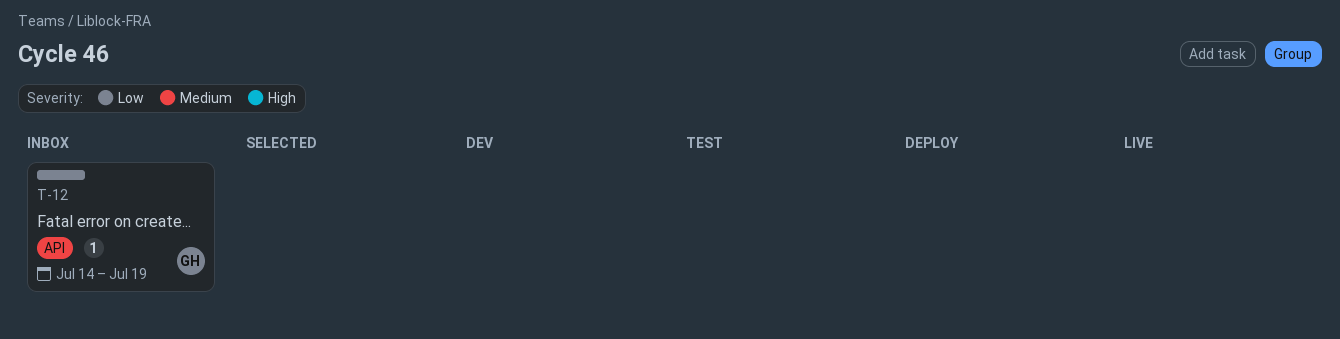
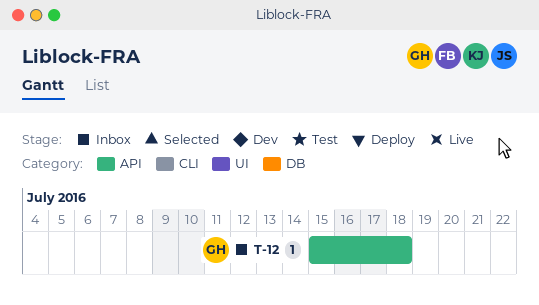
T-12, start: Jul 14 -> Jul 15
T-12, due: Jul 19 -> Jul 18

